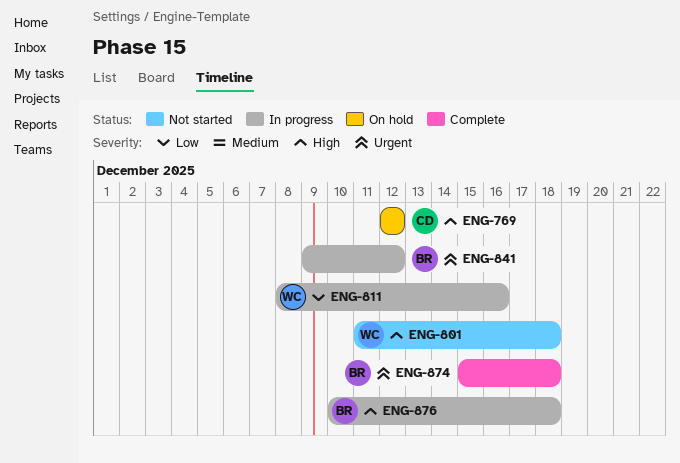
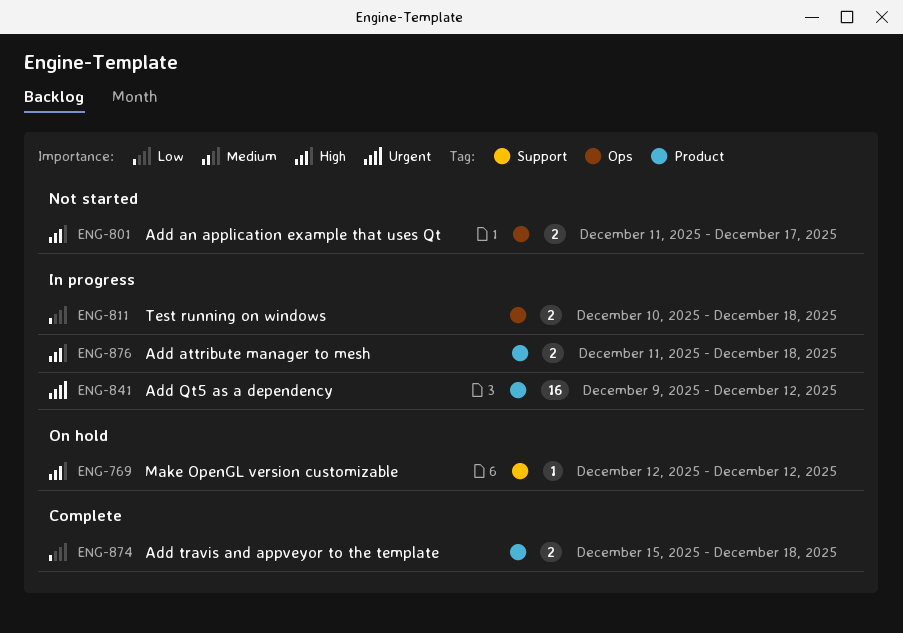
ENG-801, due: Dec 18 -> Dec 17
ENG-811, start: Dec 8 -> Dec 10
ENG-811, due: Dec 16 -> Dec 18
ENG-874, priority: Urgent -> Low
ENG-876, start: Dec 10 -> Dec 11

